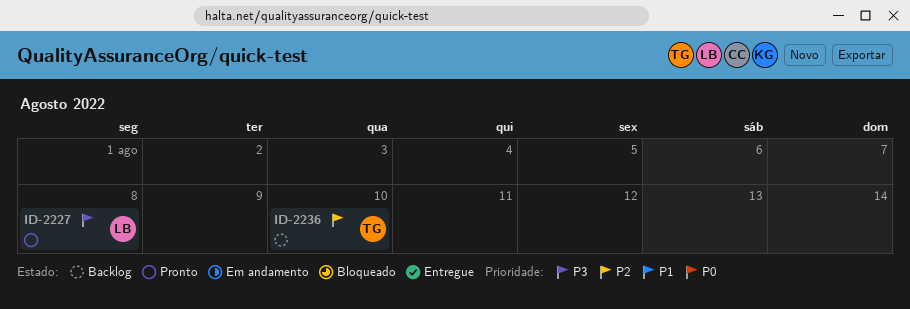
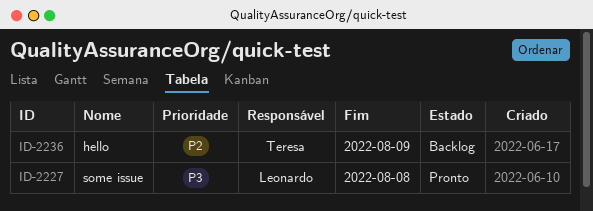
ID-2236, due: Aug 10 -> Aug 9

